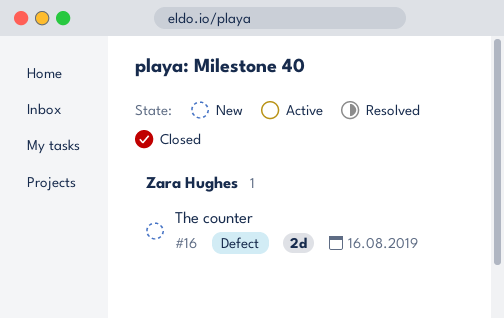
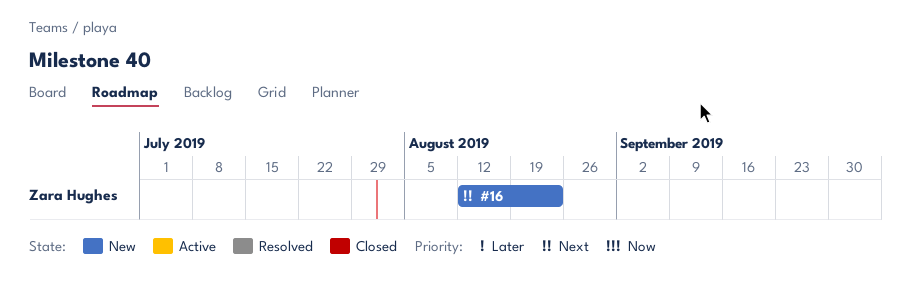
#16, due: Aug 16 -> Aug 23

